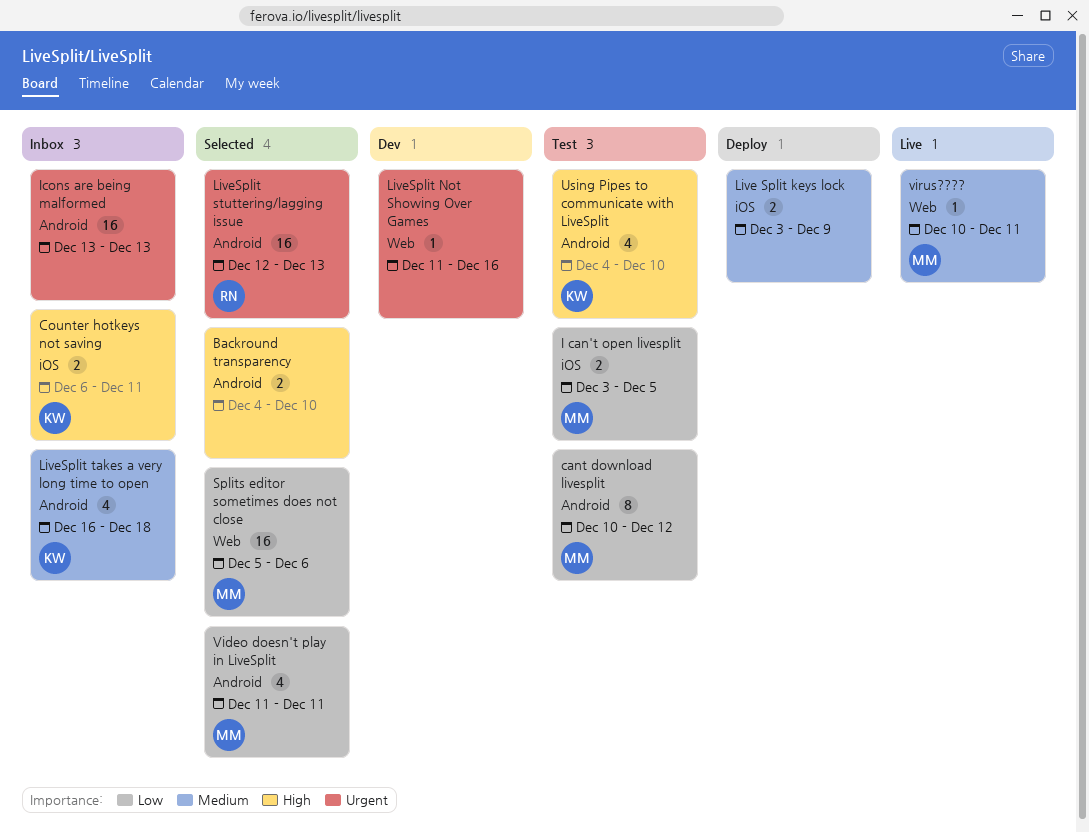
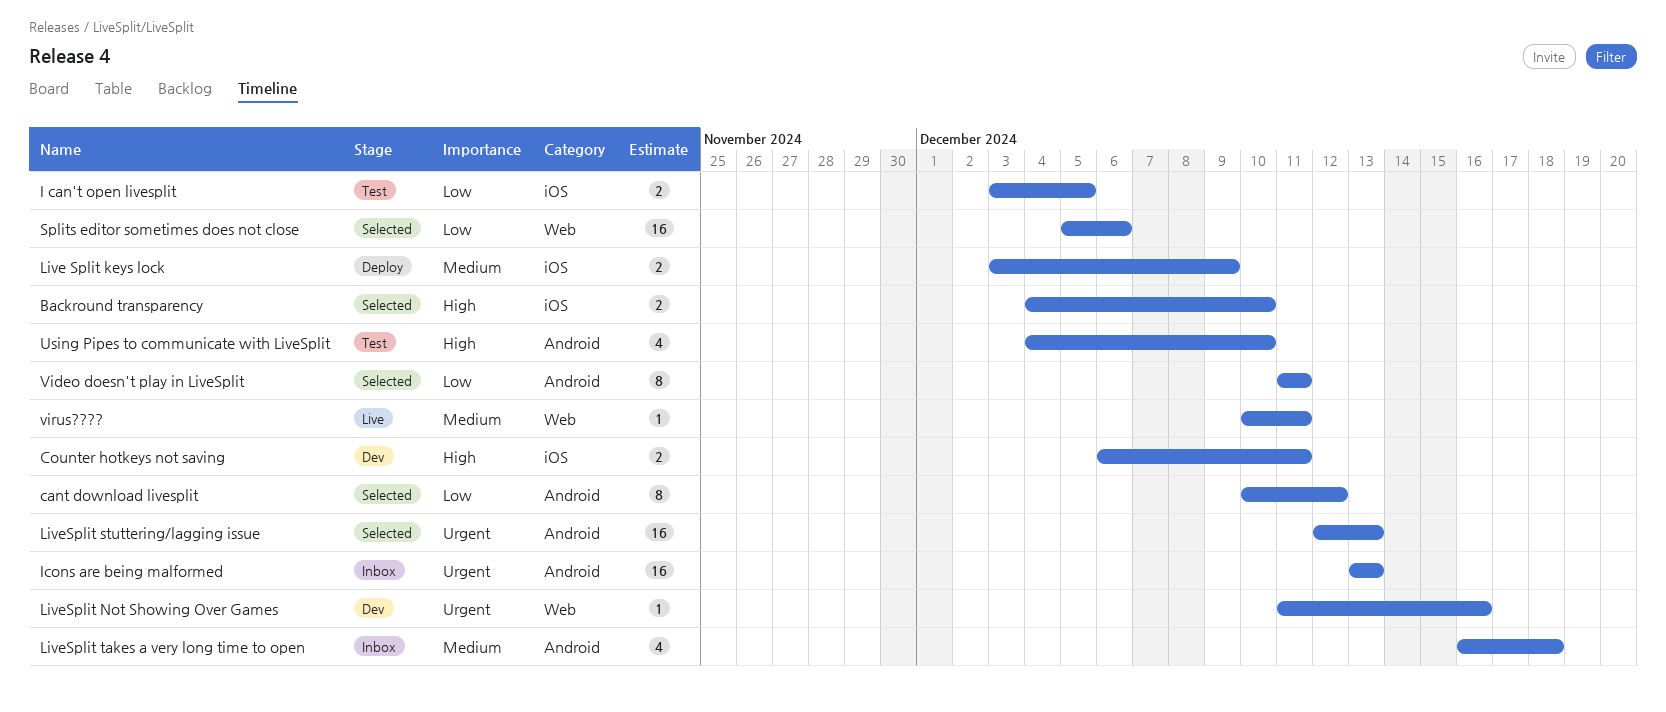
Backround transparency, label: Android -> iOS
cant download livesplit, status: Test -> Selected
Counter hotkeys not saving, status: Inbox -> Dev
Video doesn't play in LiveSplit, estimate: 4 -> 8

